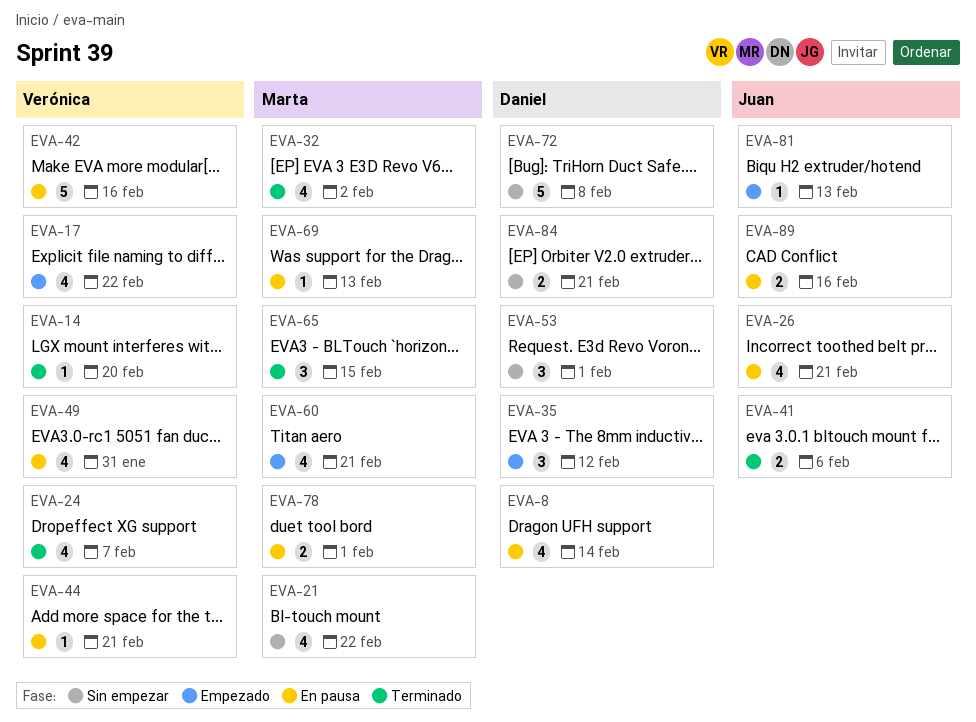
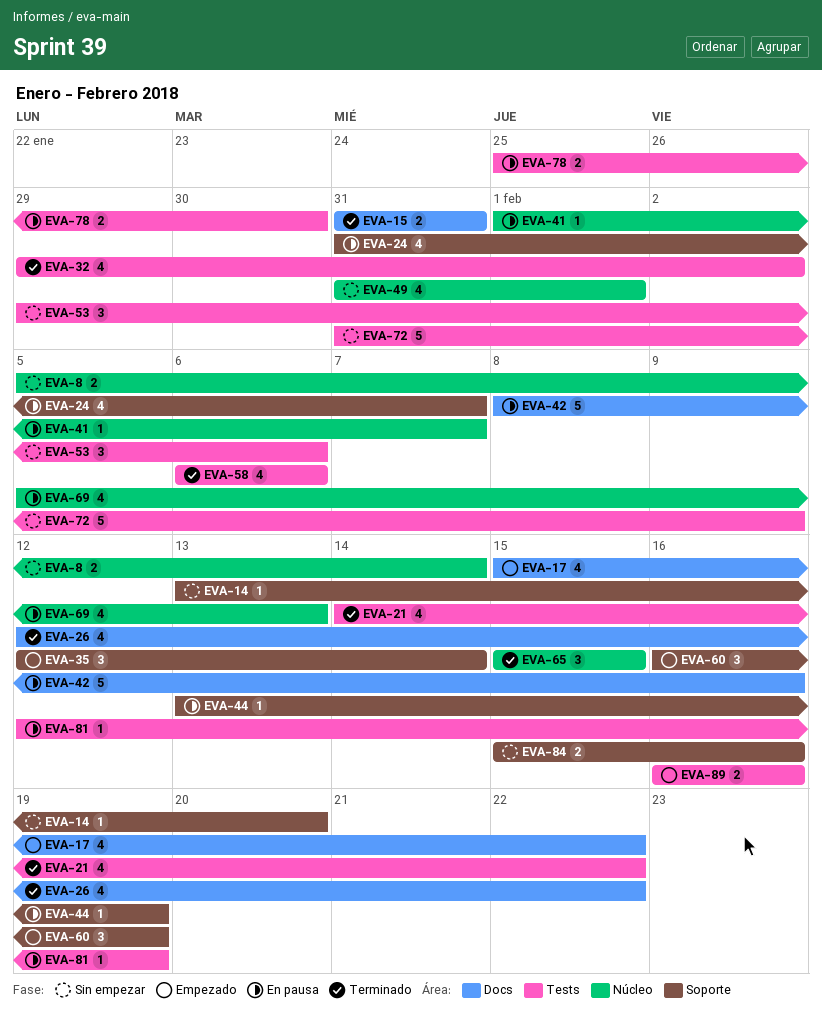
EVA-8, status: En pausa -> Sin empezar
EVA-8, estimate: 4 -> 2
EVA-14, status: Terminado -> Sin empezar
EVA-15: none -> present
EVA-21, status: Sin empezar -> Terminado
EVA-24, status: Terminado -> En pausa
EVA-26, status: En pausa -> Terminado
EVA-26, due: Feb 21 -> Feb 22
EVA-35, due: Feb 12 -> Feb 14
EVA-41, status: Terminado -> En pausa
EVA-41, estimate: 2 -> 1
EVA-41, due: Feb 6 -> Feb 7
EVA-44, due: Feb 21 -> Feb 19
EVA-49, status: En pausa -> Sin empezar
EVA-49, due: Jan 31 -> Feb 1
EVA-53, due: Feb 1 -> Feb 6
EVA-58: none -> present
EVA-60, estimate: 4 -> 3
EVA-60, due: Feb 21 -> Feb 19
EVA-69, estimate: 1 -> 4
EVA-72, due: Feb 8 -> Feb 9
EVA-78, due: Feb 1 -> Jan 30
EVA-81, status: Empezado -> En pausa
EVA-81, due: Feb 13 -> Feb 19
EVA-84, due: Feb 21 -> Feb 16
EVA-89, status: En pausa -> Empezado

